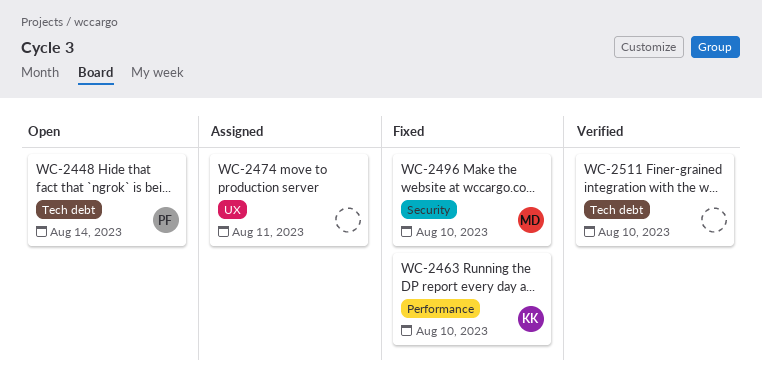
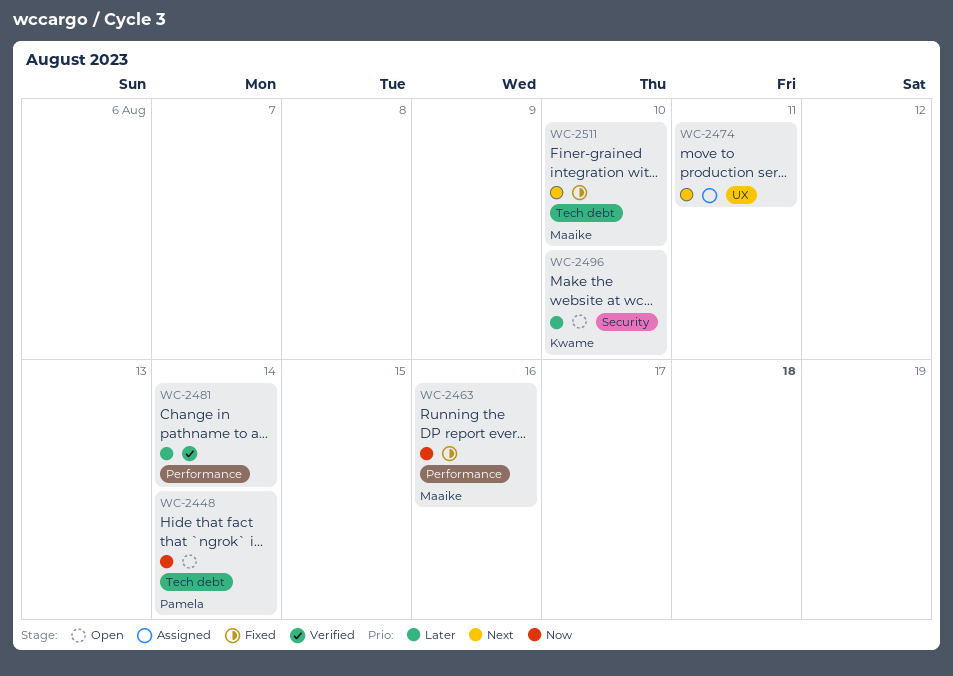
WC-2463, owner: Kwame -> Maaike
WC-2463, due: Aug 10 -> Aug 16
WC-2481: none -> present
WC-2496, status: Fixed -> Open
WC-2496, owner: Maaike -> Kwame
WC-2511, status: Verified -> Fixed
WC-2511, owner: none -> Maaike

